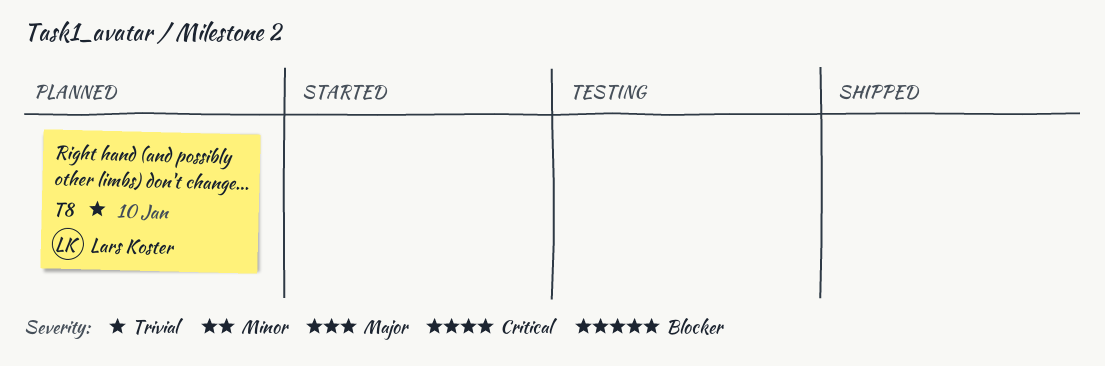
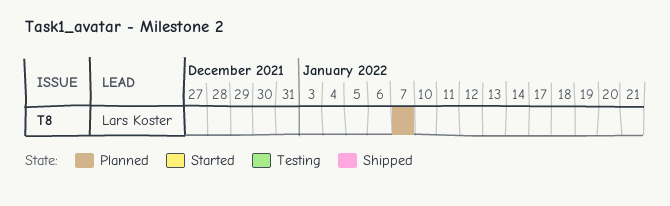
T8, due: Jan 10 -> Jan 7

